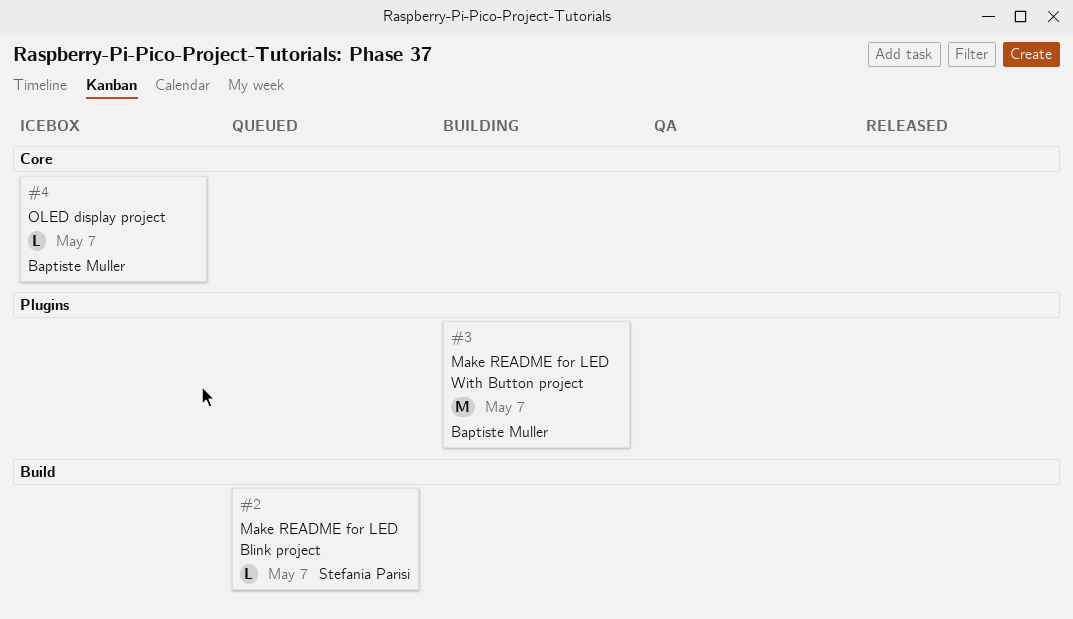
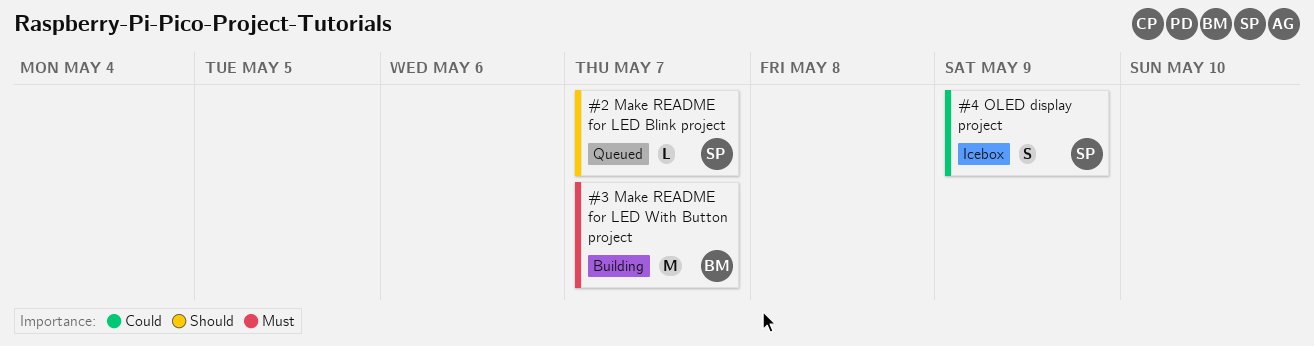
#4, owner: Baptiste Muller -> Stefania Parisi
#4, estimate: L -> S
#4, due: May 7 -> May 9

